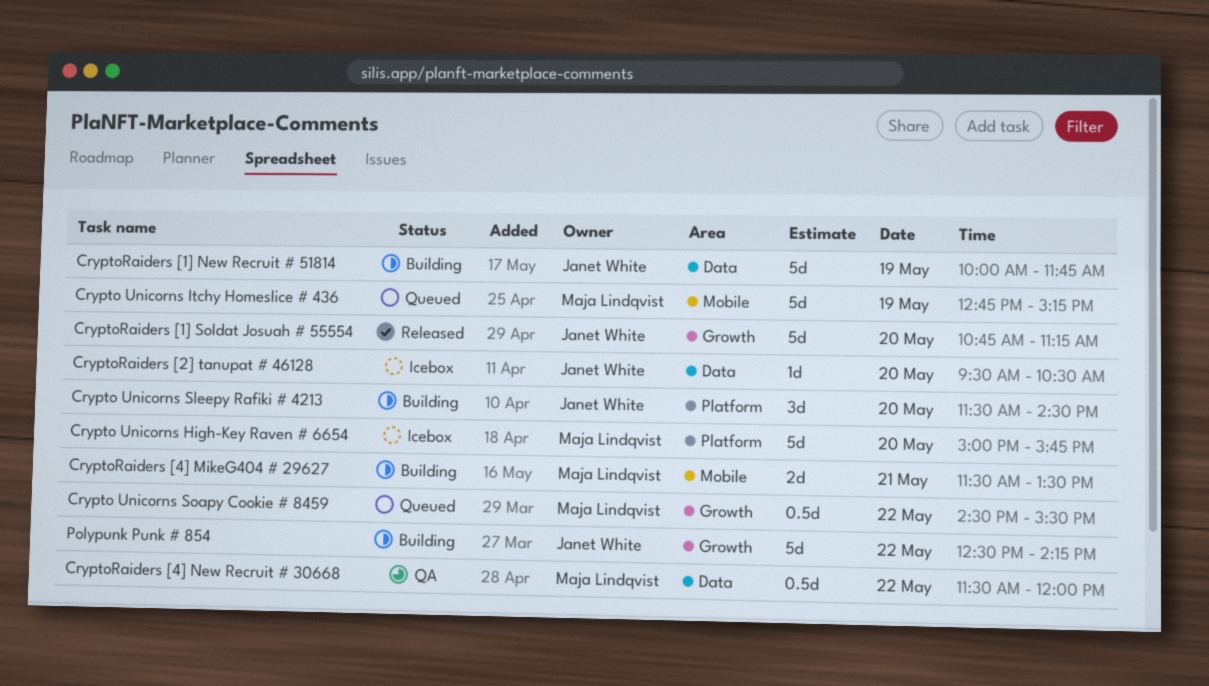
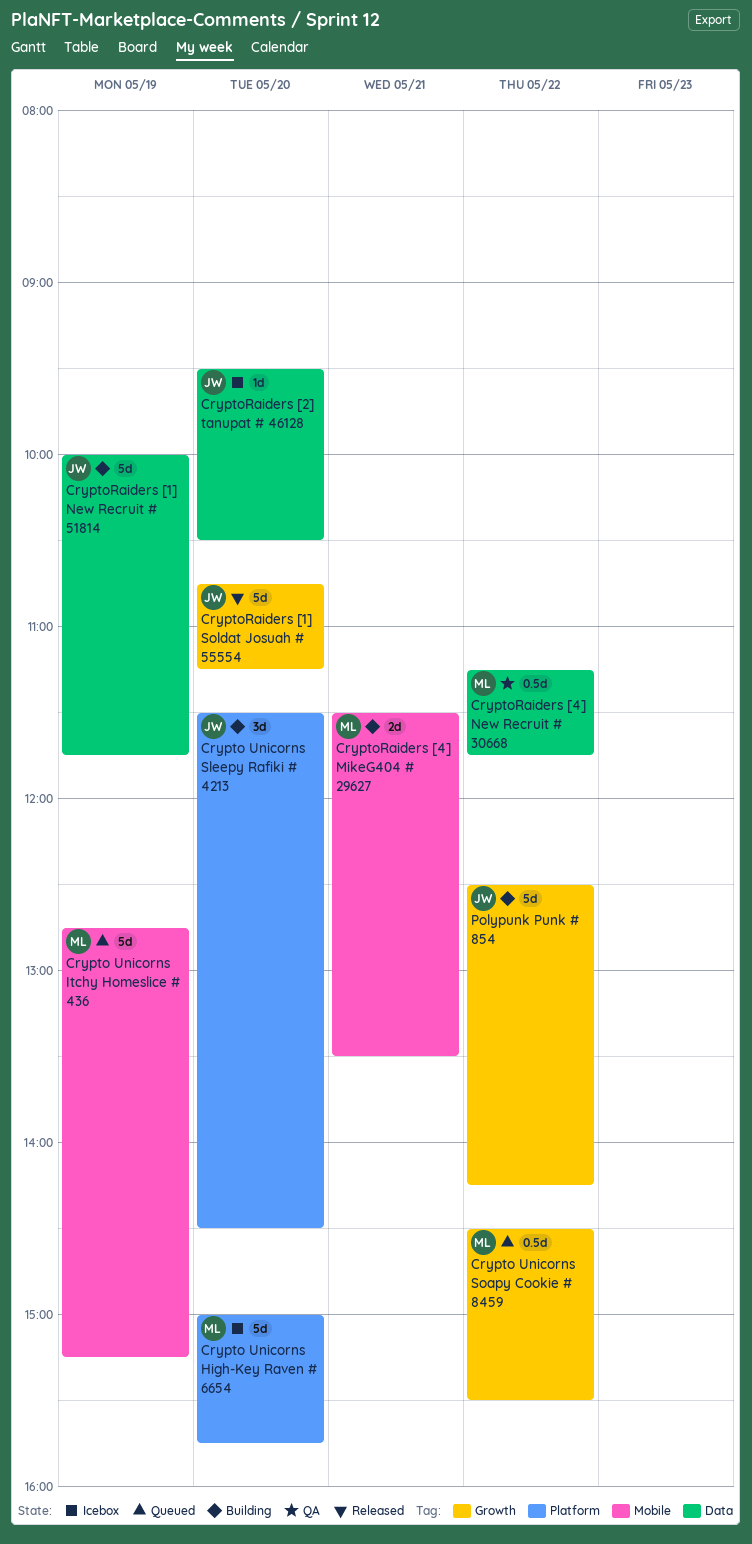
CryptoRaiders [4] New Recruit # 30668, begins: 11:30 -> 11:15
CryptoRaiders [4] New Recruit # 30668, ends: 12:00 -> 11:45

